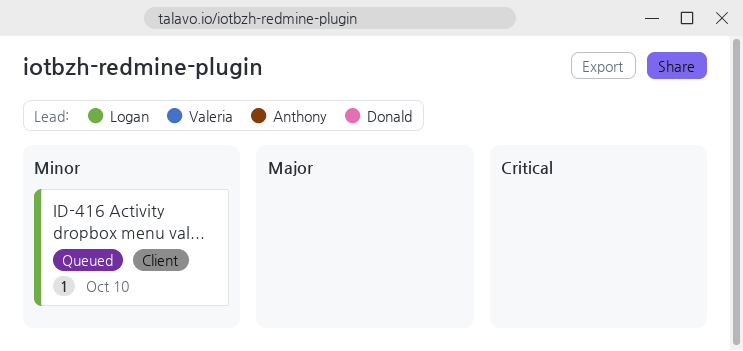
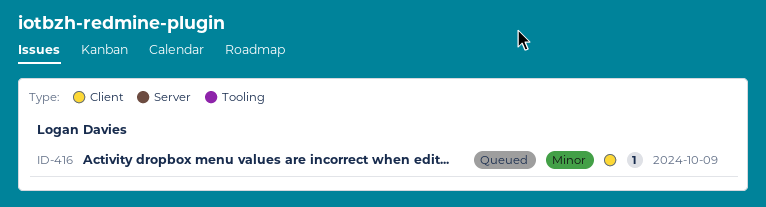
ID-416, due: Oct 10 -> Oct 9

